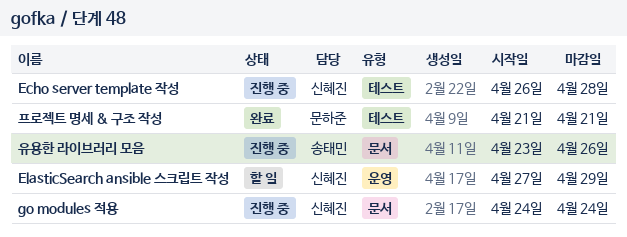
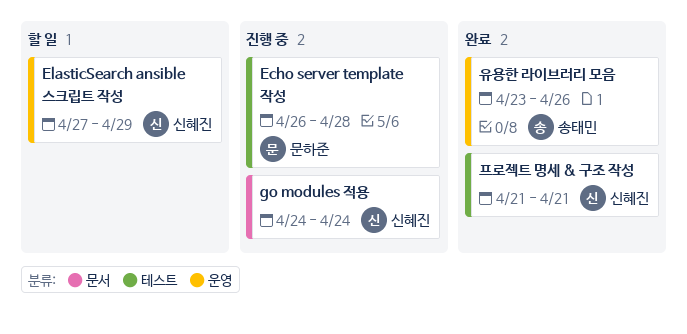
Echo server template 작성, owner: 신혜진 -> 문하준
유용한 라이브러리 모음, status: 진행 중 -> 완료
유용한 라이브러리 모음, label: 문서 -> 운영
프로젝트 명세 & 구조 작성, owner: 문하준 -> 신혜진

